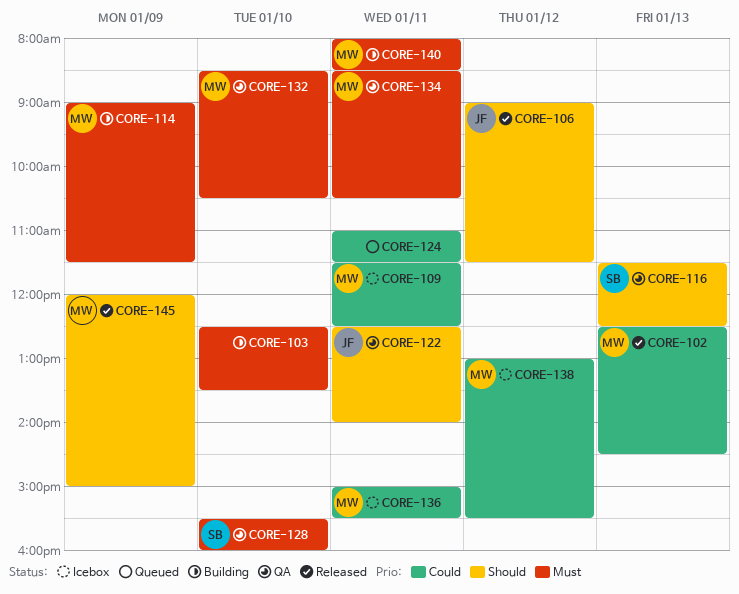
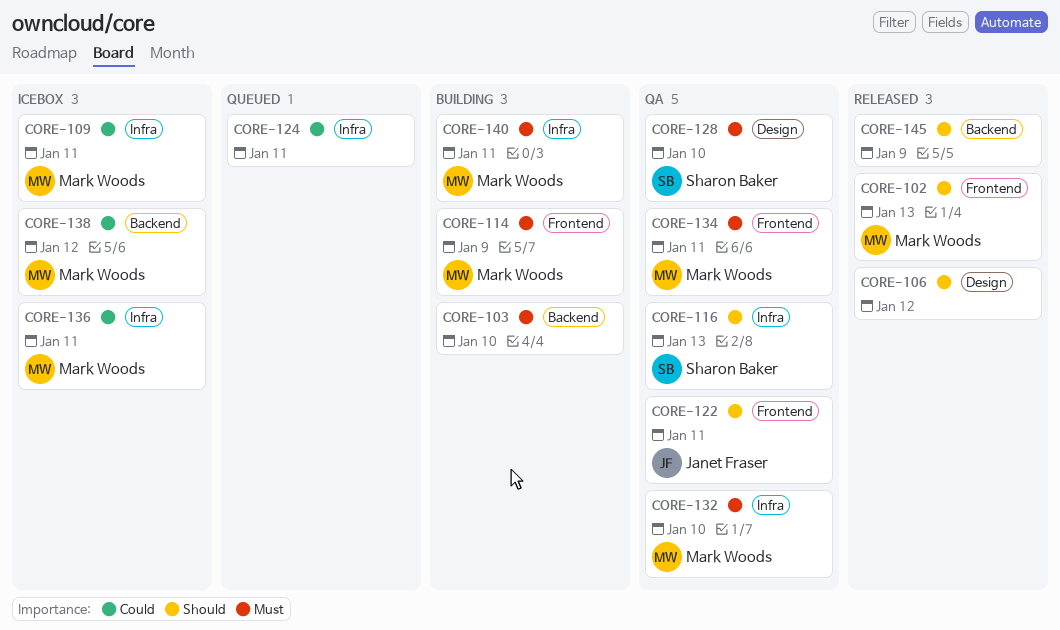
CORE-102, priority: Could -> Should
CORE-106, owner: Janet Fraser -> none
CORE-145, owner: Mark Woods -> none

